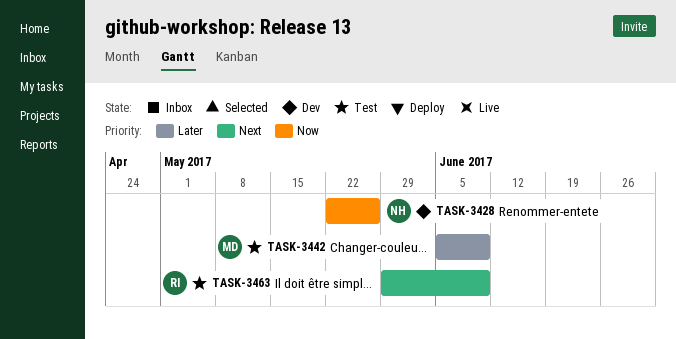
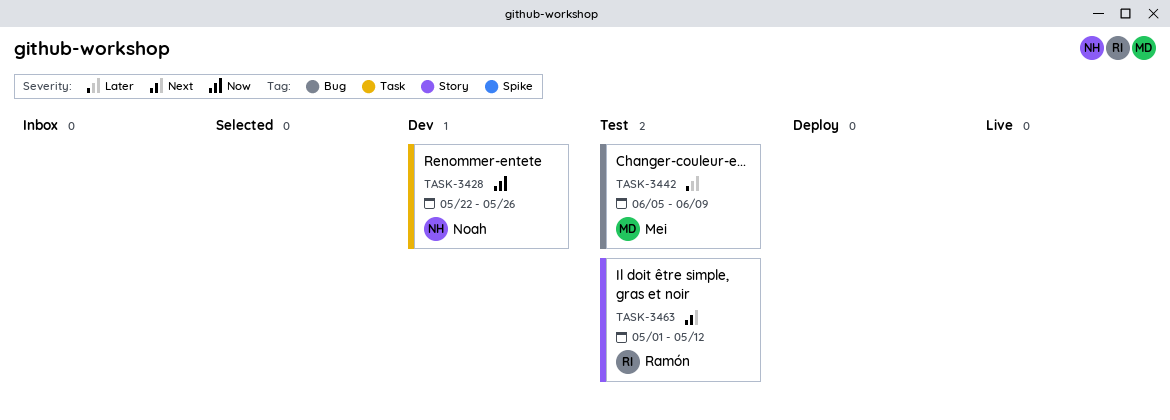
TASK-3463, start: May 29 -> May 1
TASK-3463, due: Jun 9 -> May 12

